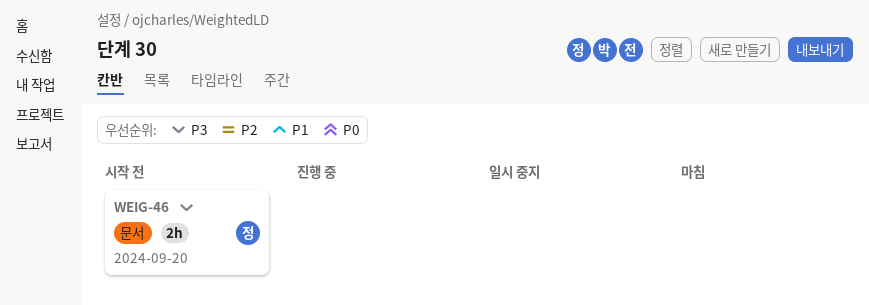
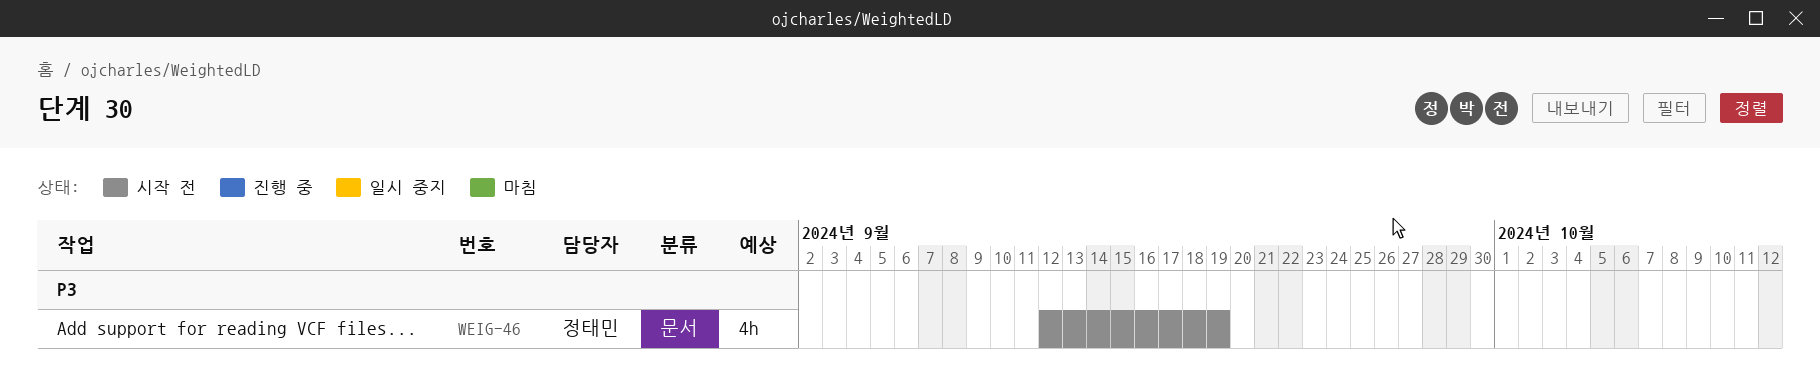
WEIG-46, estimate: 2h -> 4h
WEIG-46, due: Sep 20 -> Sep 19

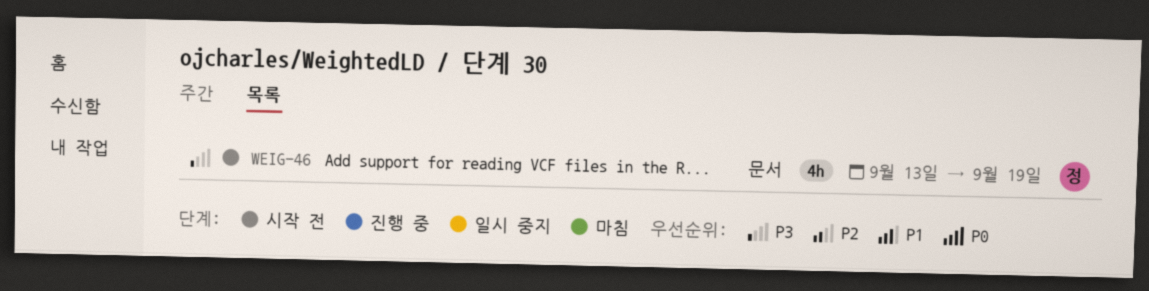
WEIG-46, start: Sep 12 -> Sep 13

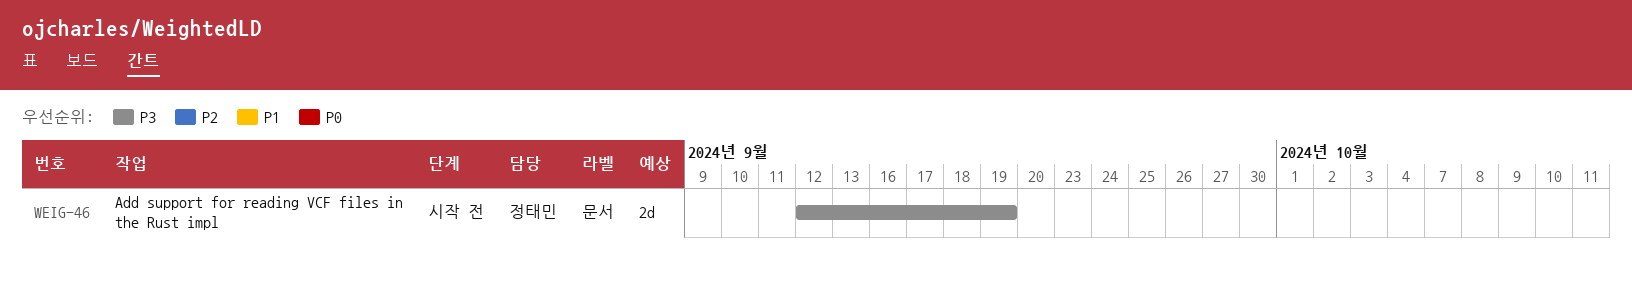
WEIG-46, estimate: 4h -> 2d
WEIG-46, start: Sep 13 -> Sep 12

